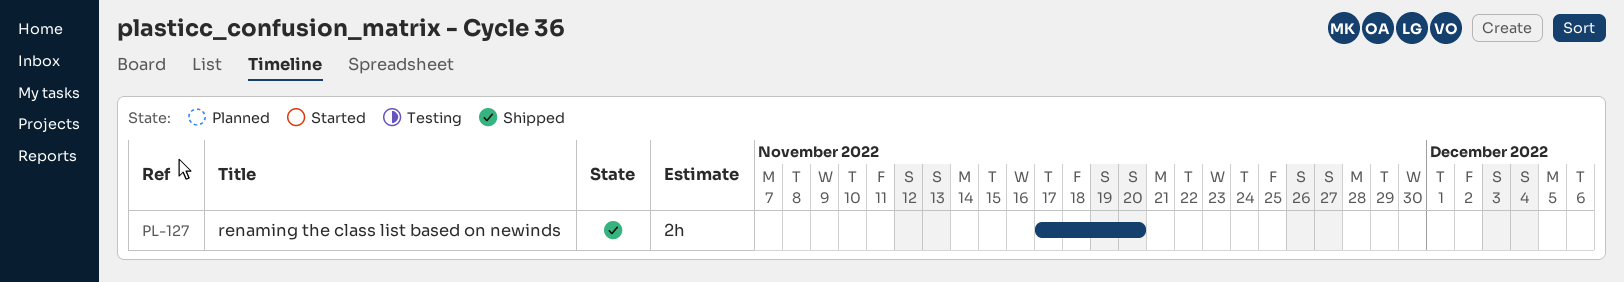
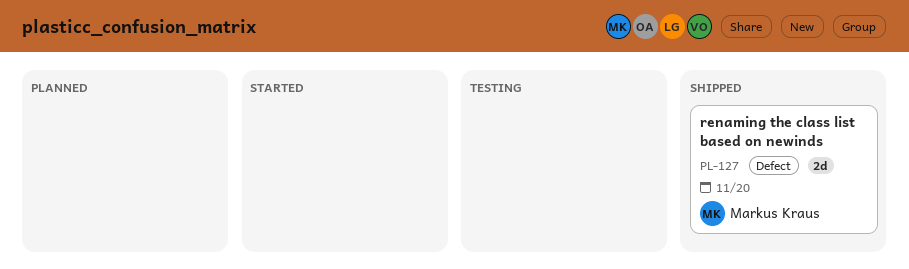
PL-127, estimate: 2h -> 2d

